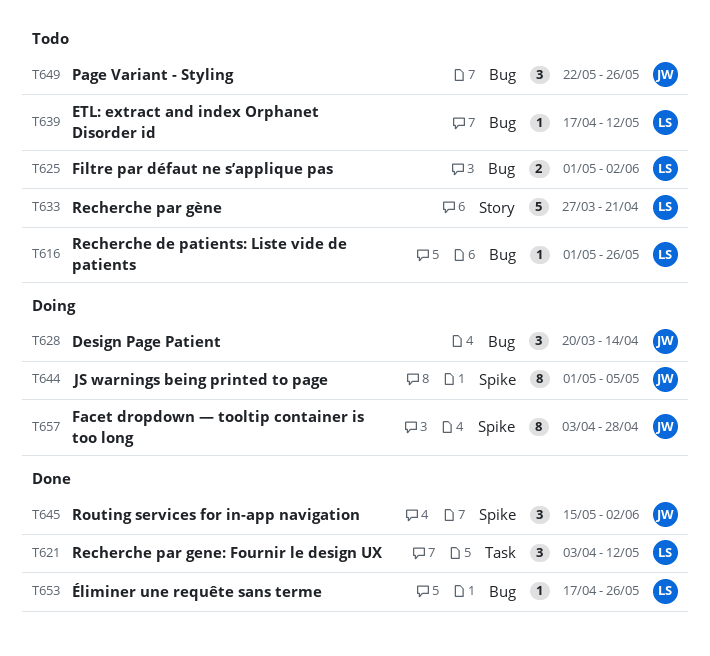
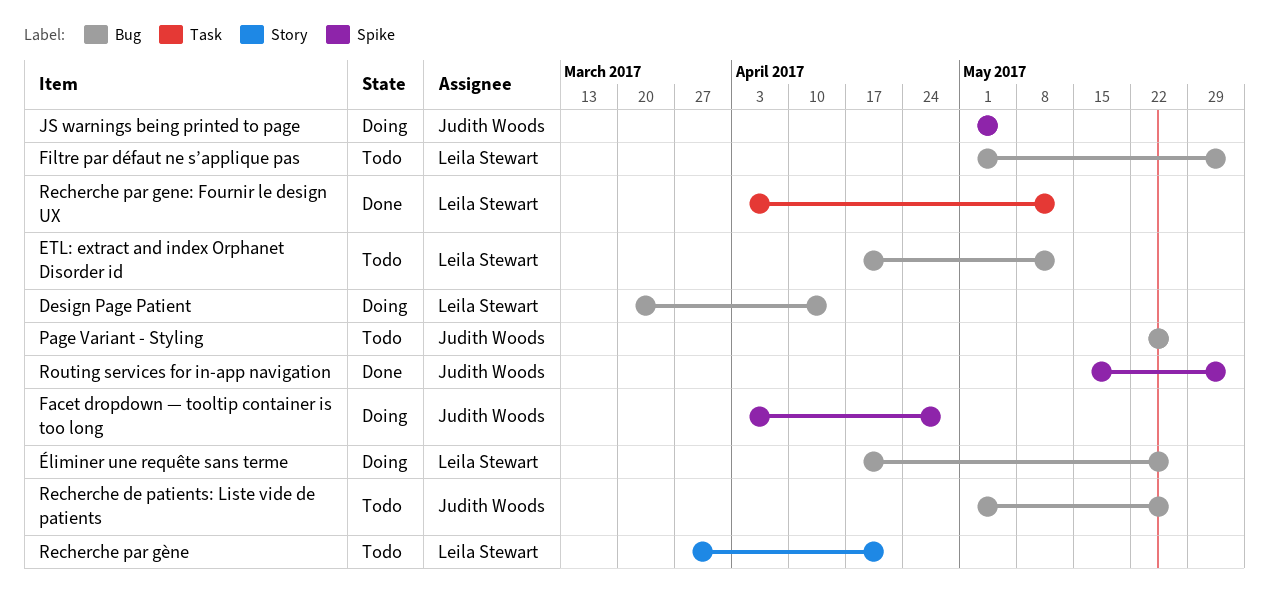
Design Page Patient, owner: Judith Woods -> Leila Stewart
Recherche de patients: Liste vide de patients, owner: Leila Stewart -> Judith Woods
Éliminer une requête sans terme, status: Done -> Doing

